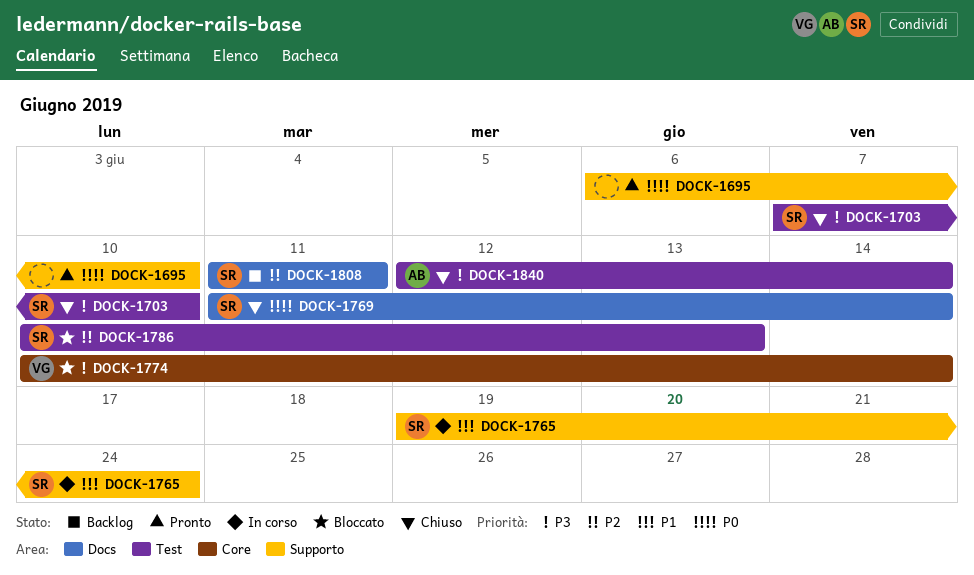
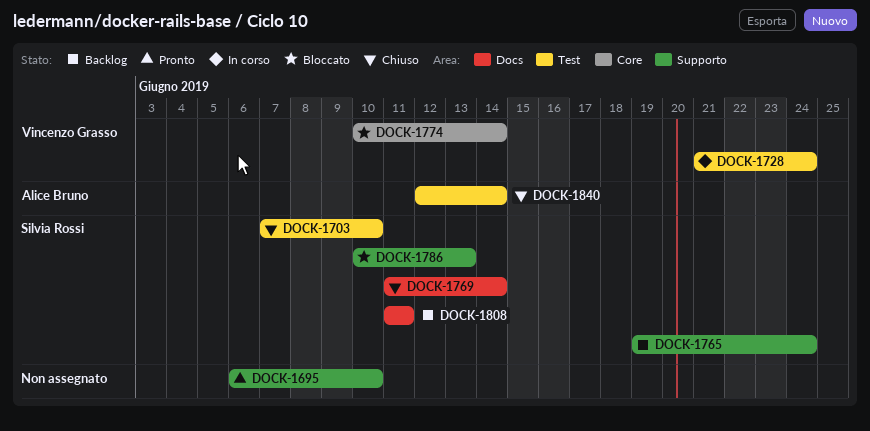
DOCK-1728: none -> present
DOCK-1765, status: In corso -> Backlog
DOCK-1786, label: Test -> Supporto

